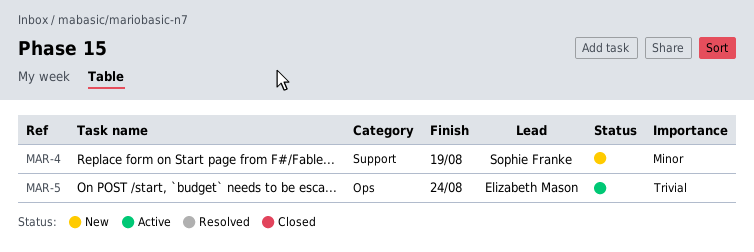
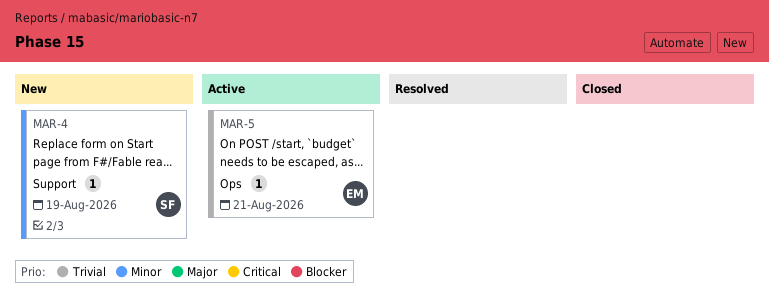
MAR-5, due: Aug 24 -> Aug 21

